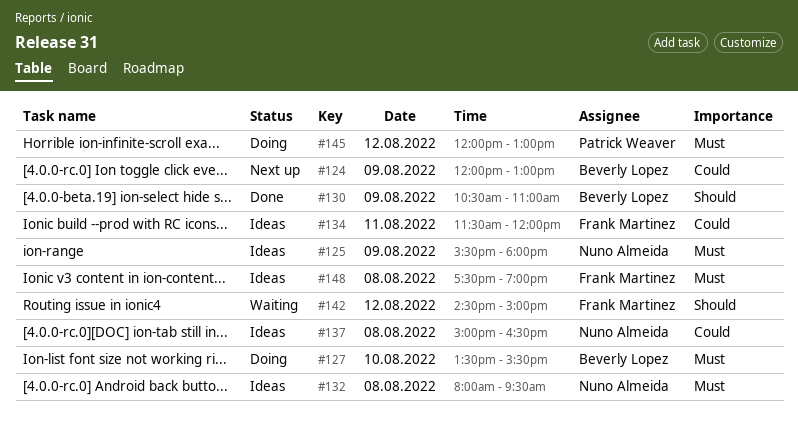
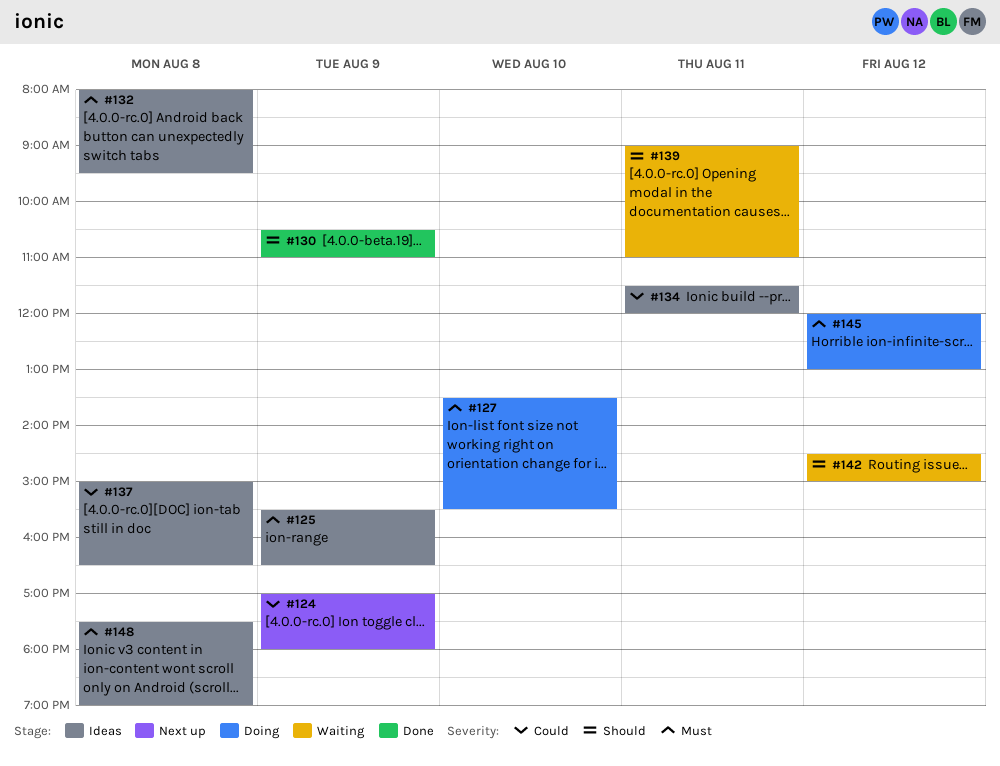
#124, begins: 12:00 -> 17:00
#124, ends: 13:00 -> 18:00
#125, ends: 18:00 -> 16:30
#139: none -> present

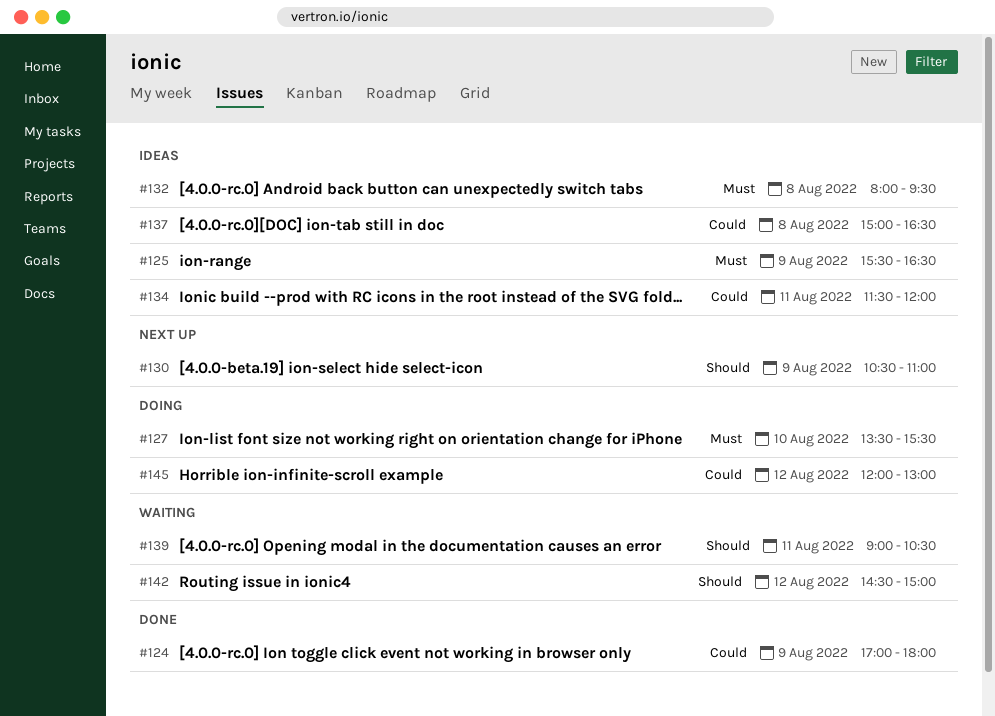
#124, status: Next up -> Done
#130, status: Done -> Next up
#139, ends: 11:00 -> 10:30
#145, priority: Must -> Could
#148: present -> none

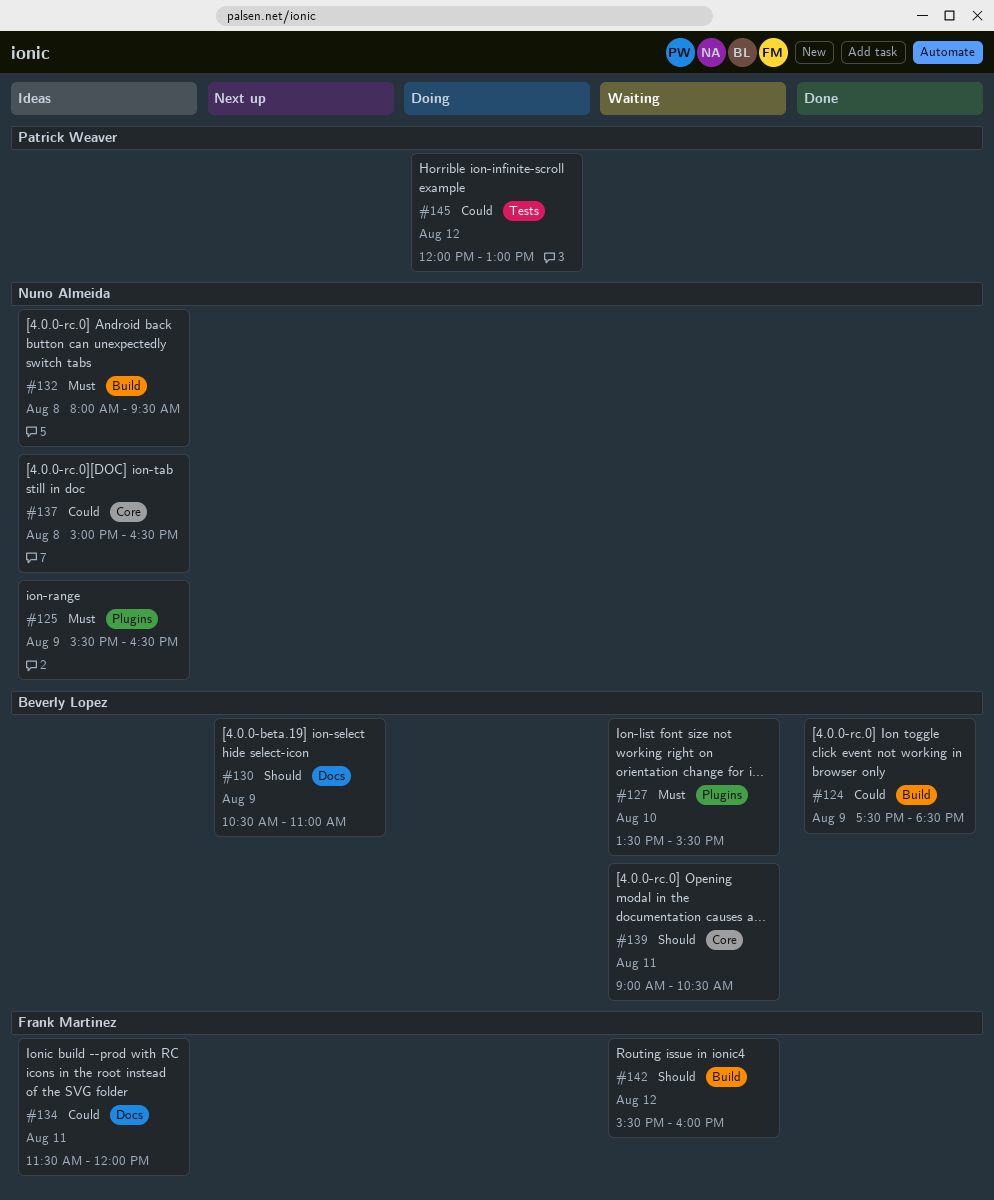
#124, begins: 17:00 -> 17:30
#124, ends: 18:00 -> 18:30
#127, status: Doing -> Waiting
#142, begins: 14:30 -> 15:30
#142, ends: 15:00 -> 16:00

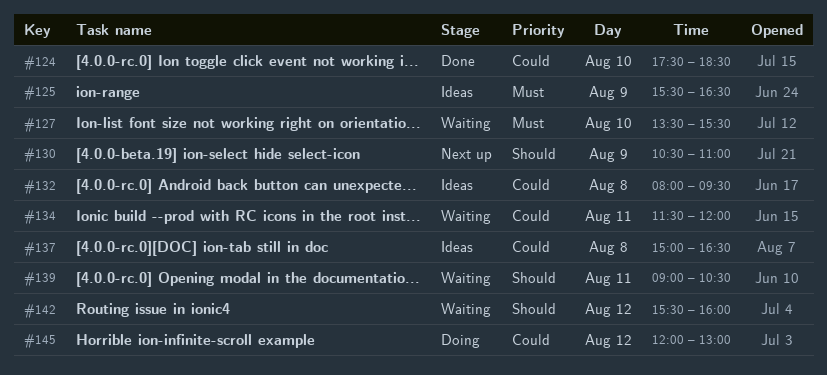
#124, day: Aug 9 -> Aug 10
#132, priority: Must -> Could
#134, status: Ideas -> Waiting

